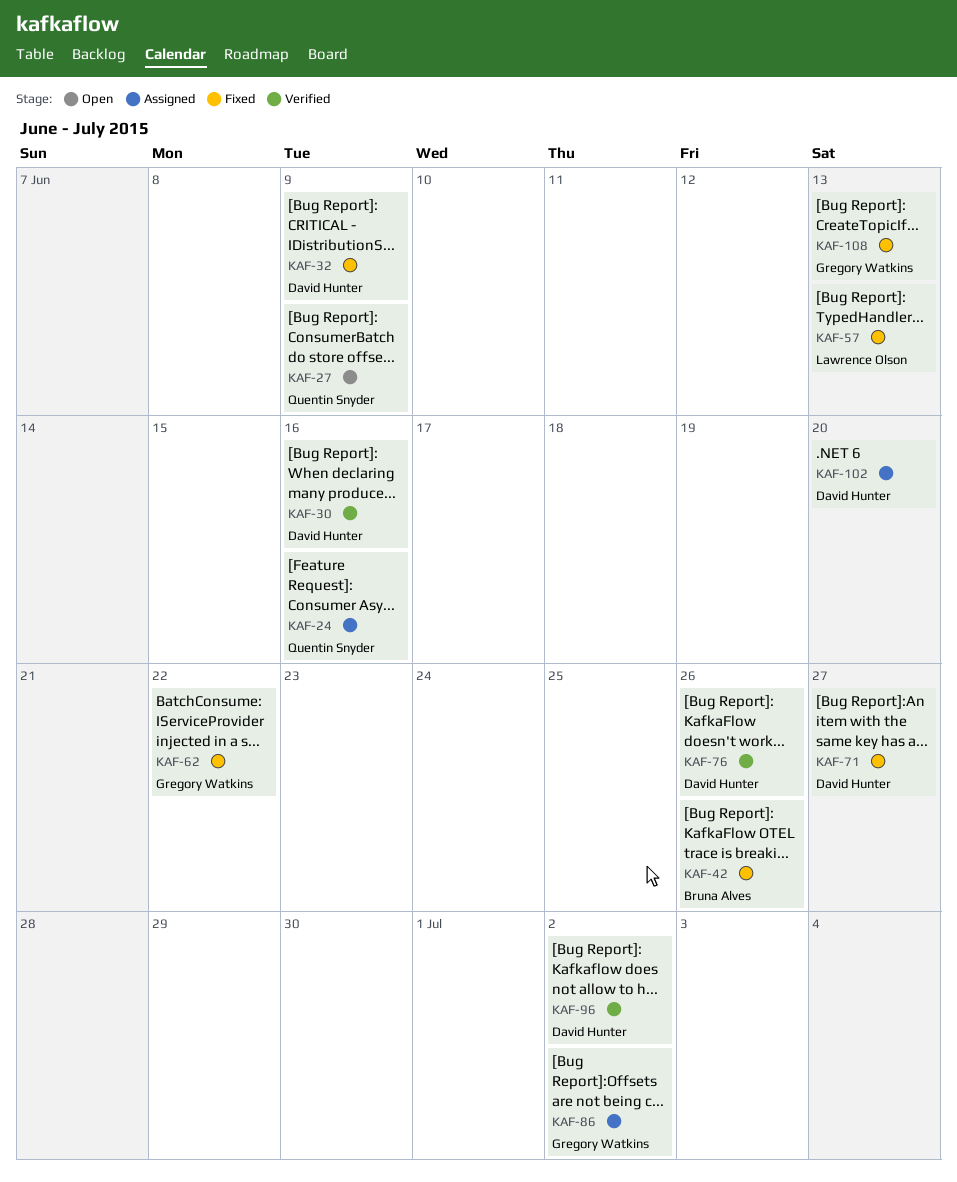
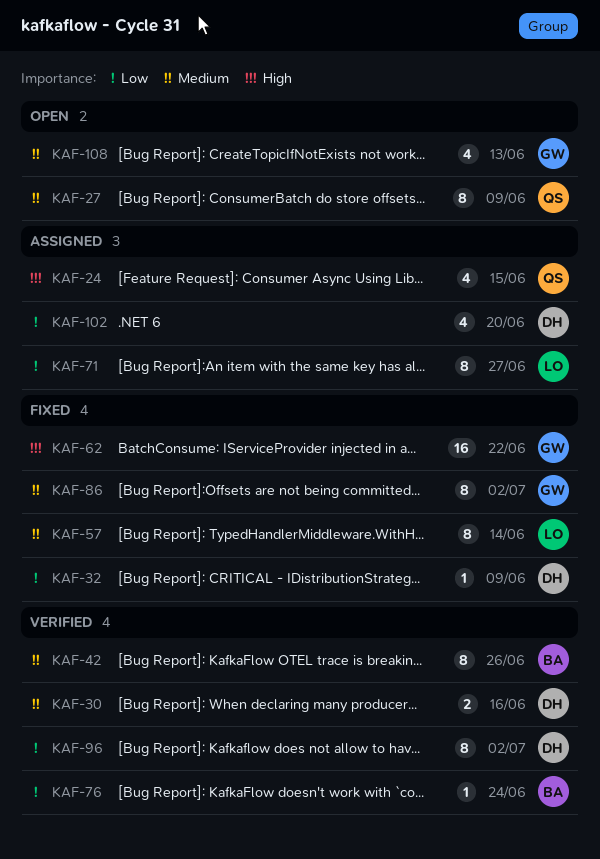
KAF-24, due: Jun 16 -> Jun 15
KAF-42, status: Fixed -> Verified
KAF-57, due: Jun 13 -> Jun 14
KAF-71, status: Fixed -> Assigned
KAF-71, owner: David Hunter -> Lawrence Olson
KAF-76, owner: David Hunter -> Bruna Alves
KAF-76, due: Jun 26 -> Jun 24
KAF-86, status: Assigned -> Fixed
KAF-108, status: Fixed -> Open

